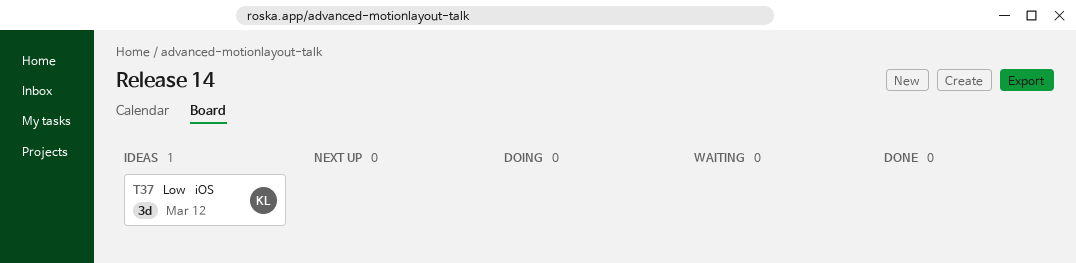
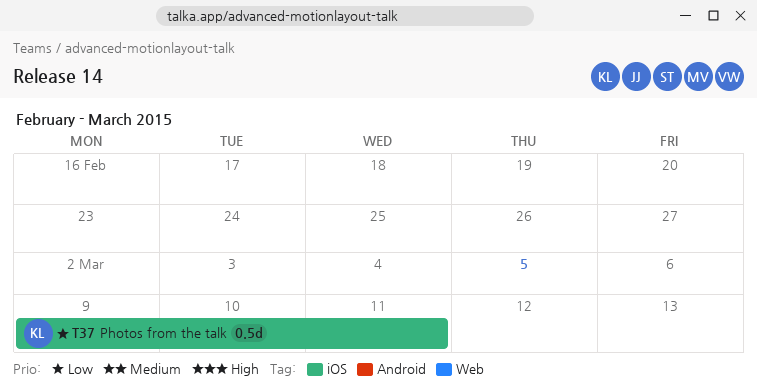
T37, estimate: 3d -> 0.5d
T37, due: Mar 12 -> Mar 11

